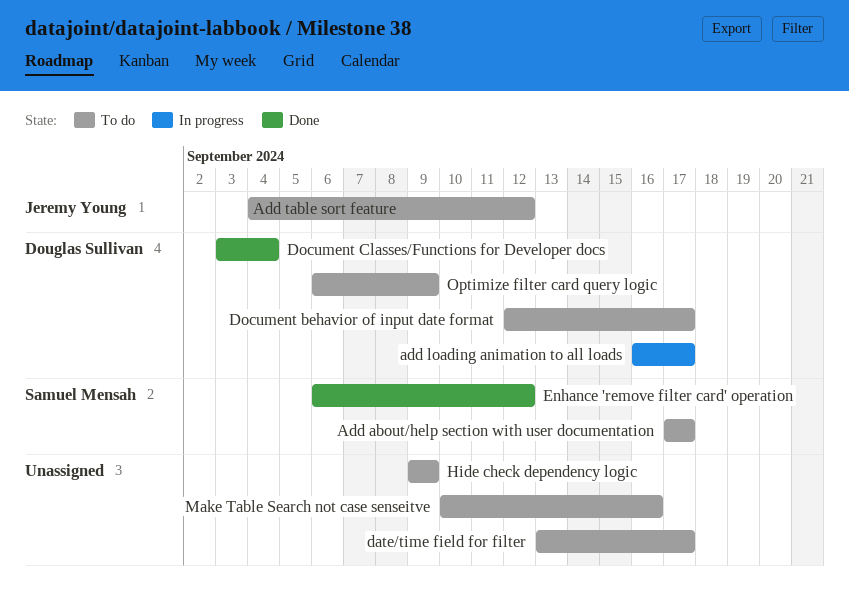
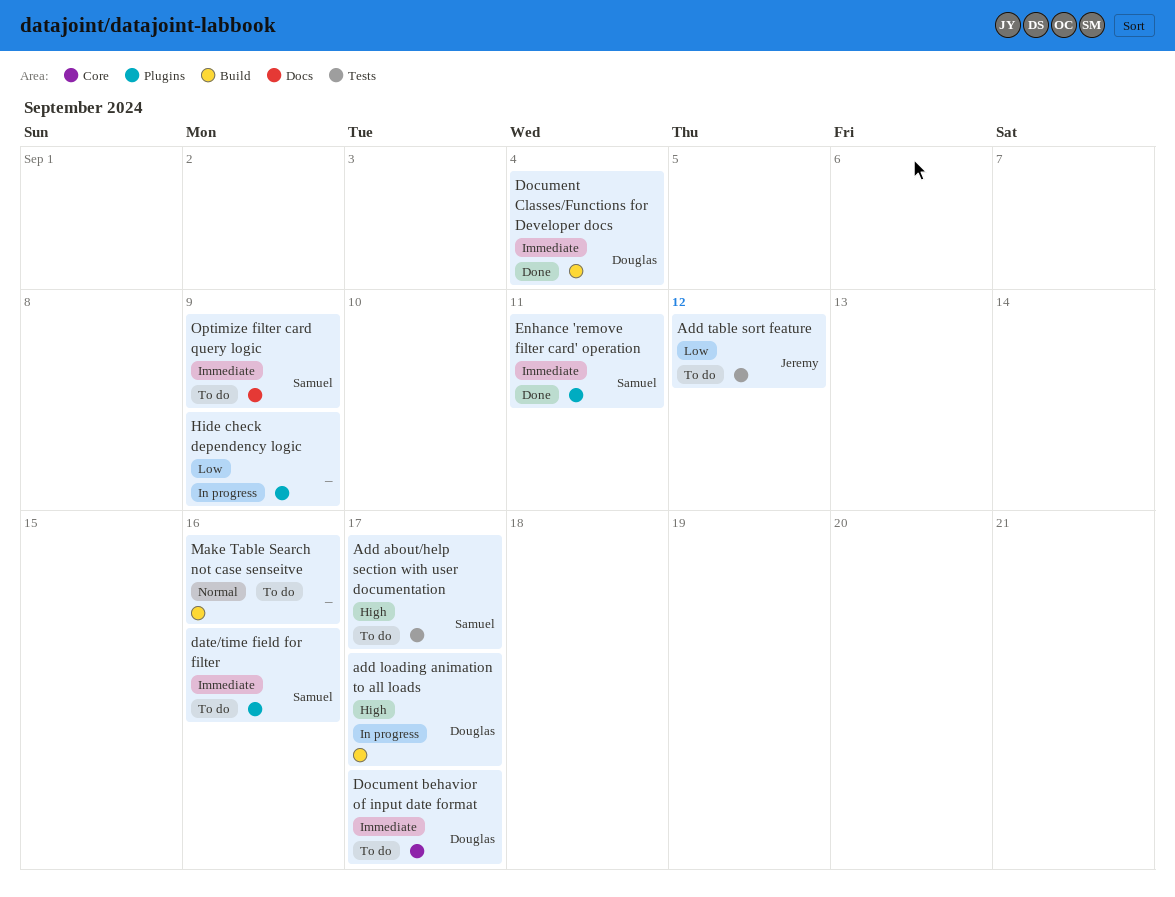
date/time field for filter, owner: none -> Samuel Mensah
date/time field for filter, due: Sep 17 -> Sep 16
Enhance 'remove filter card' operation, due: Sep 12 -> Sep 11
Hide check dependency logic, status: To do -> In progress
Optimize filter card query logic, owner: Douglas Sullivan -> Samuel Mensah

